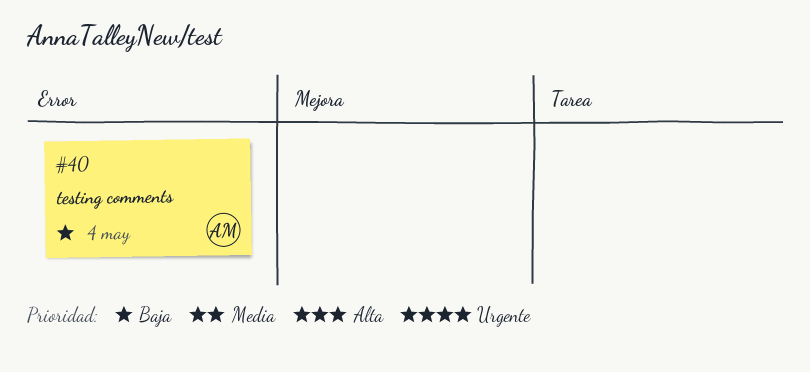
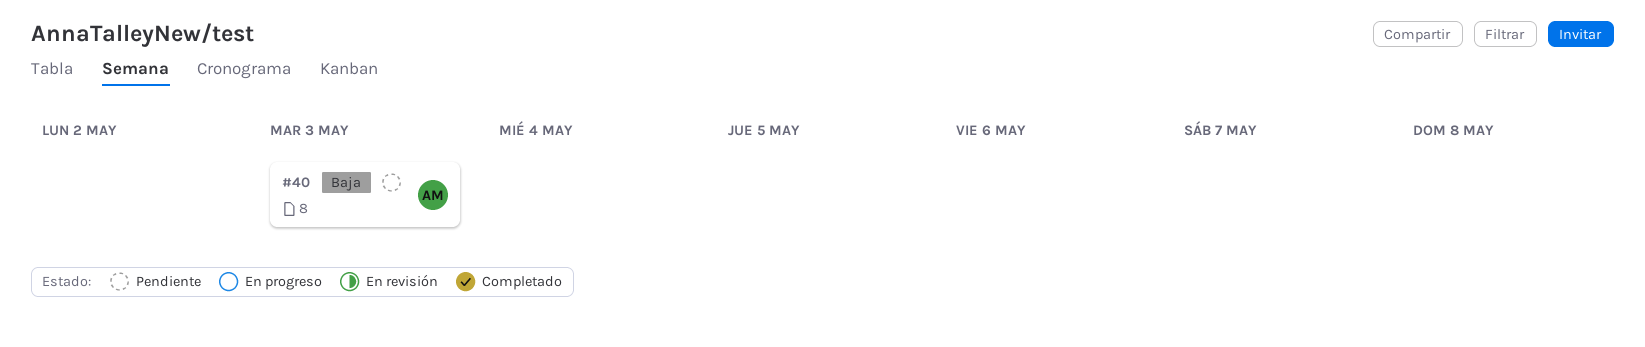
#40, due: May 4 -> May 3

